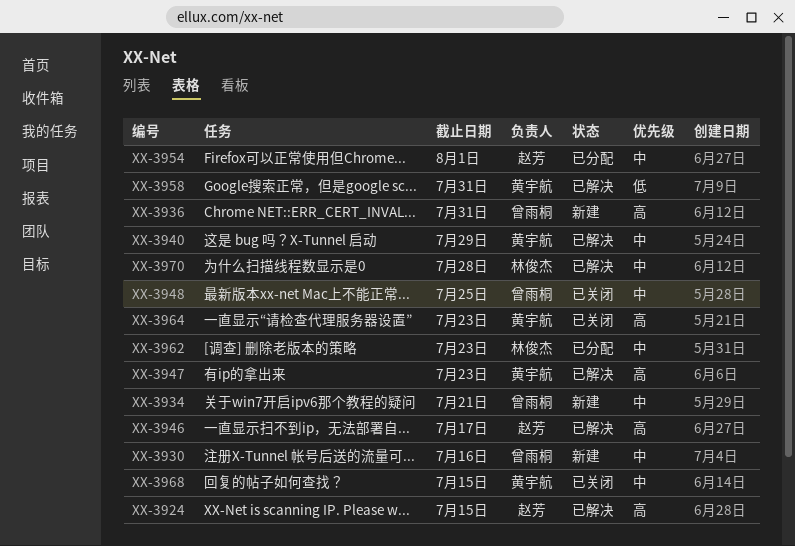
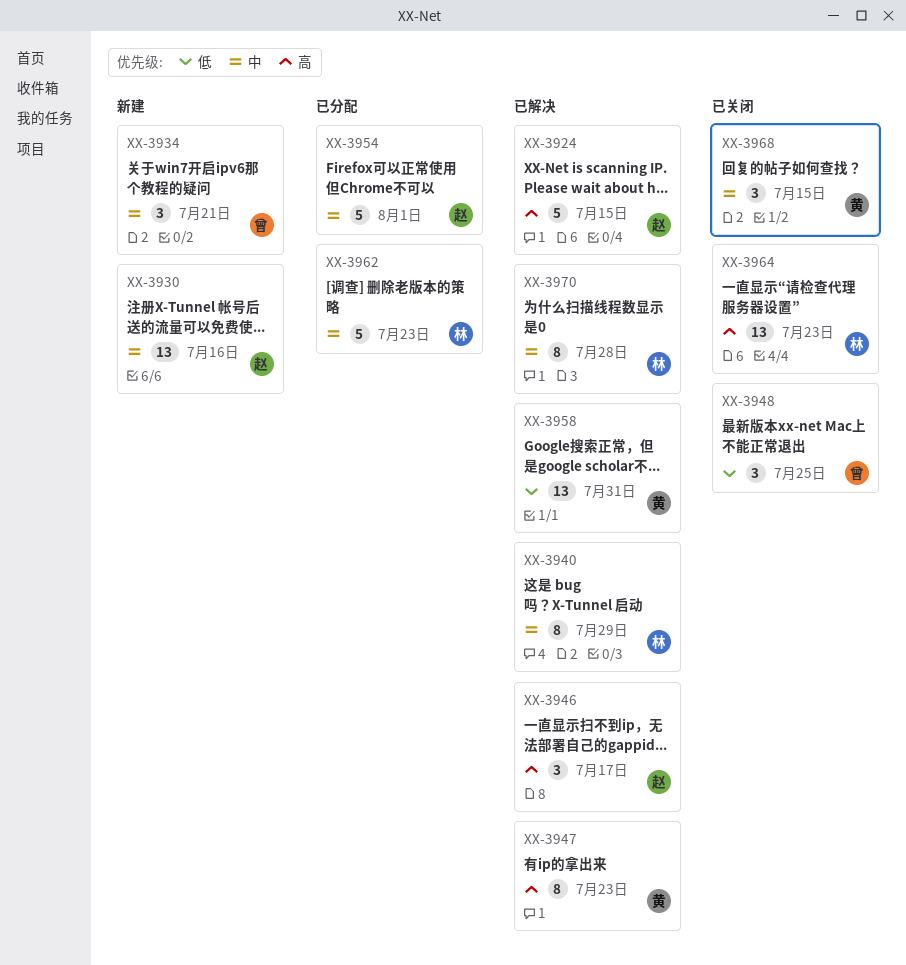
XX-3930, owner: 曾雨桐 -> 赵芳
XX-3936: present -> none
XX-3940, owner: 黄宇航 -> 林俊杰
XX-3948, priority: 中 -> 低
XX-3964, owner: 黄宇航 -> 林俊杰

